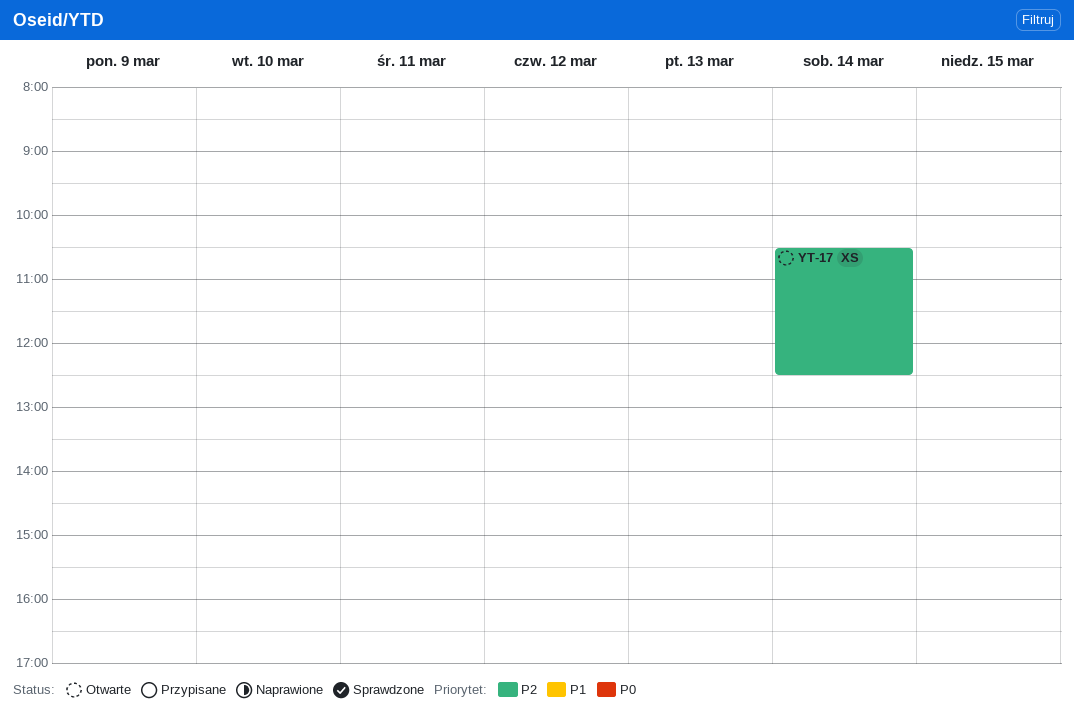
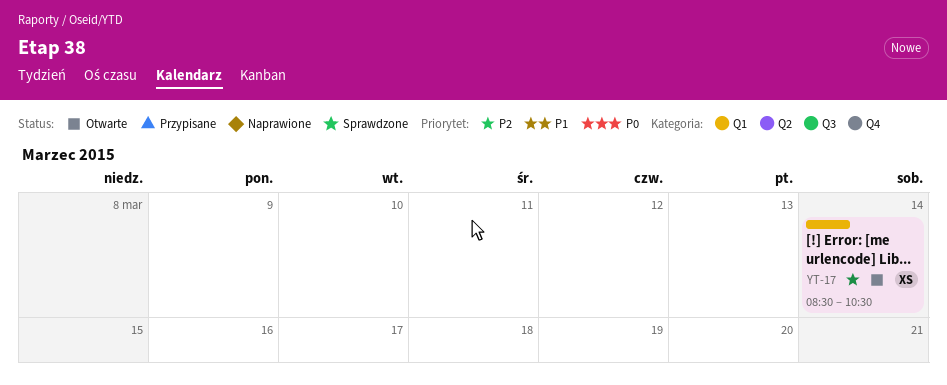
YT-17, begins: 10:30 -> 08:30
YT-17, ends: 12:30 -> 10:30

